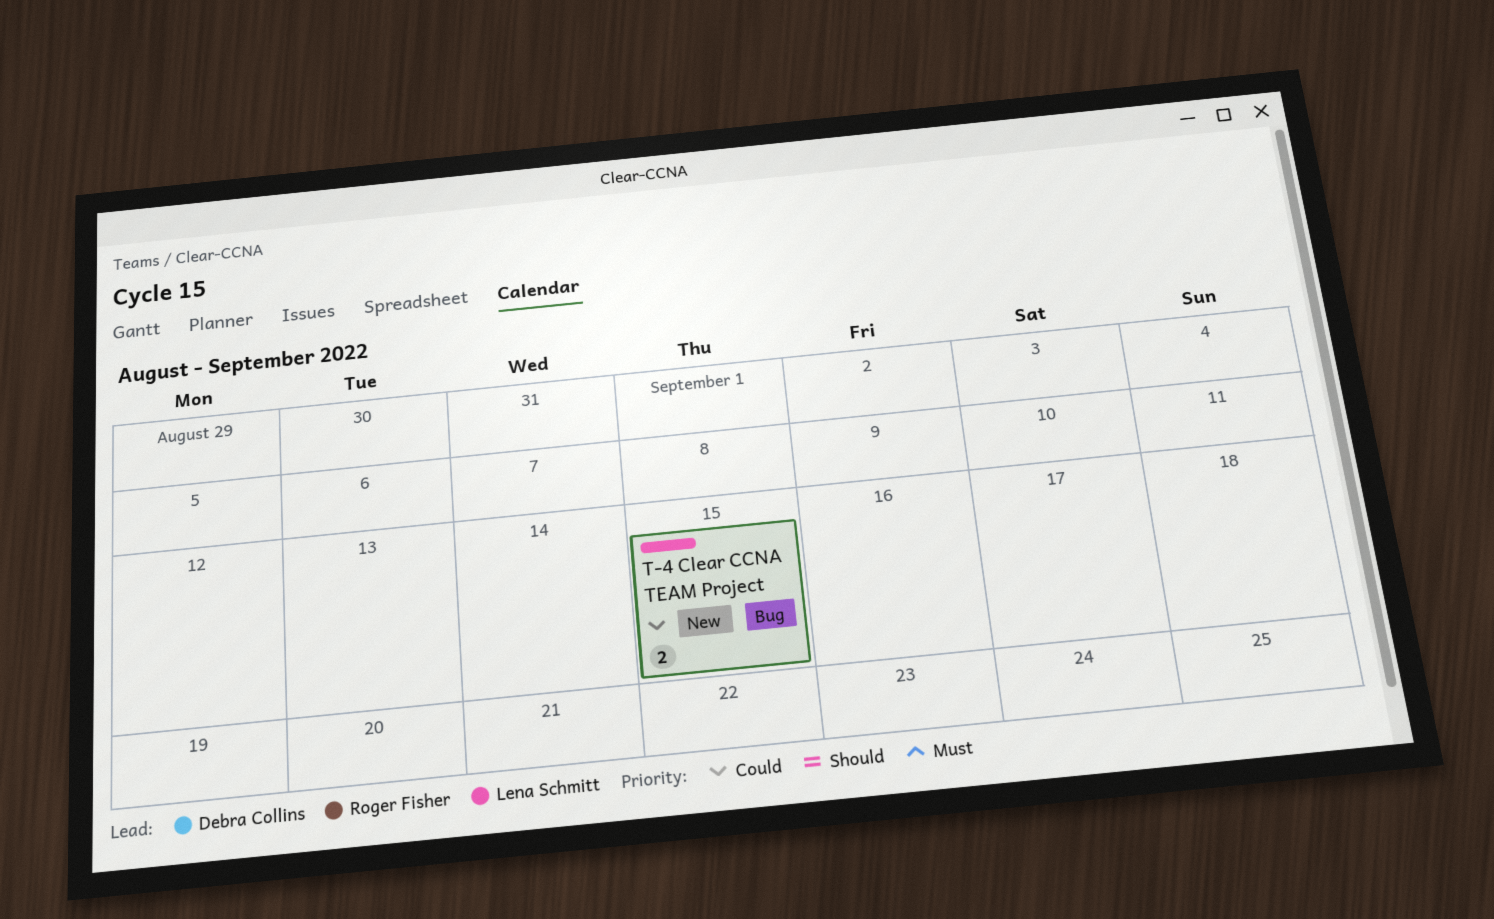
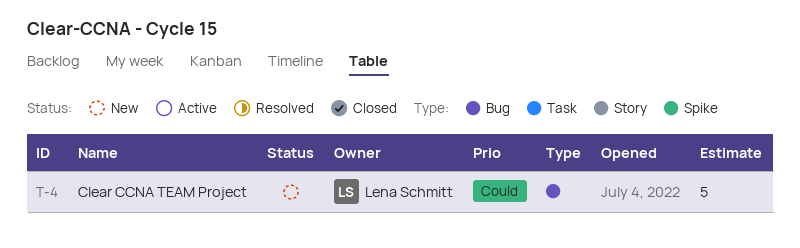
T-4, estimate: 2 -> 5

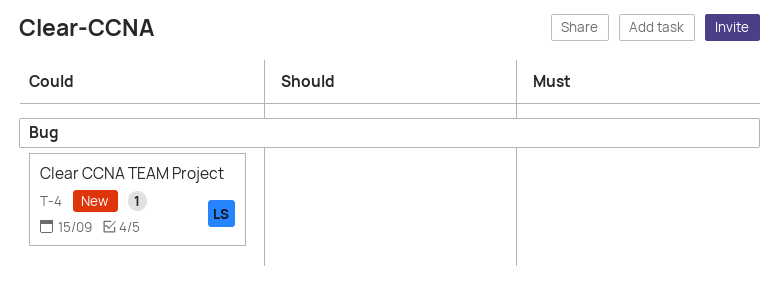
T-4, estimate: 5 -> 1

